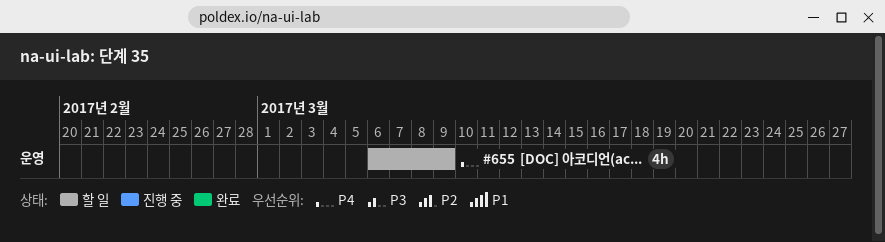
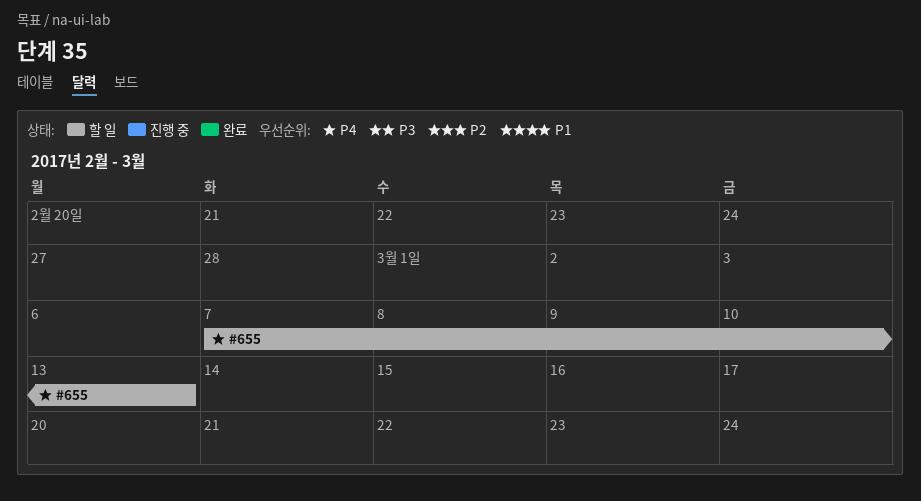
#655, start: Mar 6 -> Mar 7
#655, due: Mar 9 -> Mar 13

